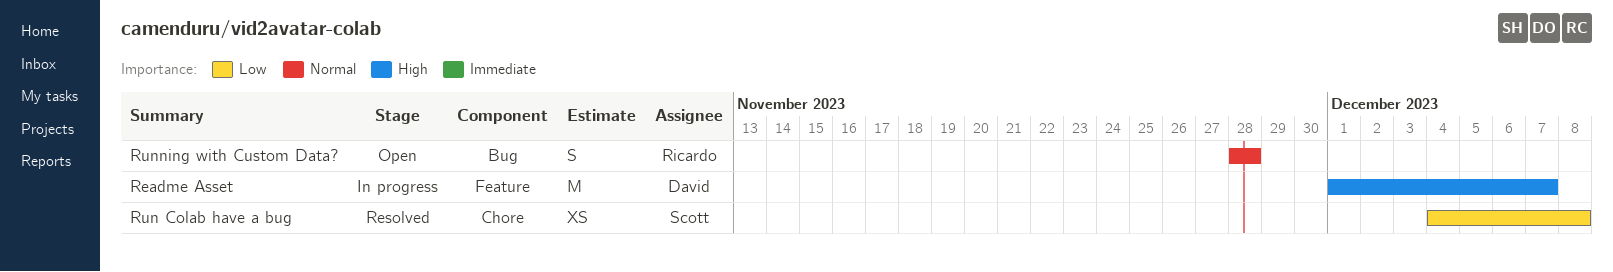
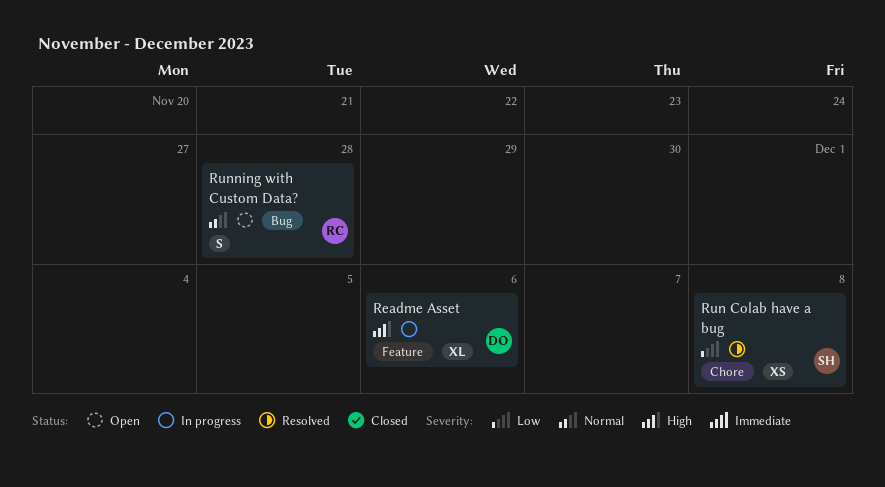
Readme Asset, estimate: M -> XL
Readme Asset, due: Dec 7 -> Dec 6

